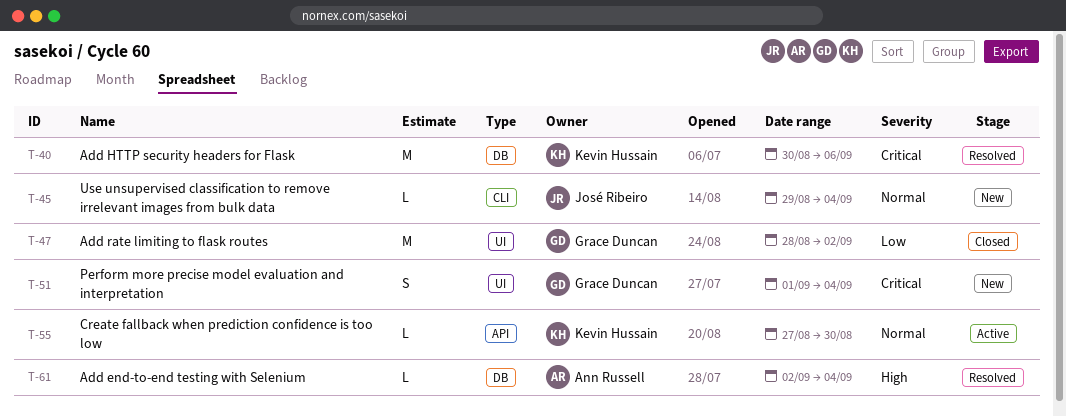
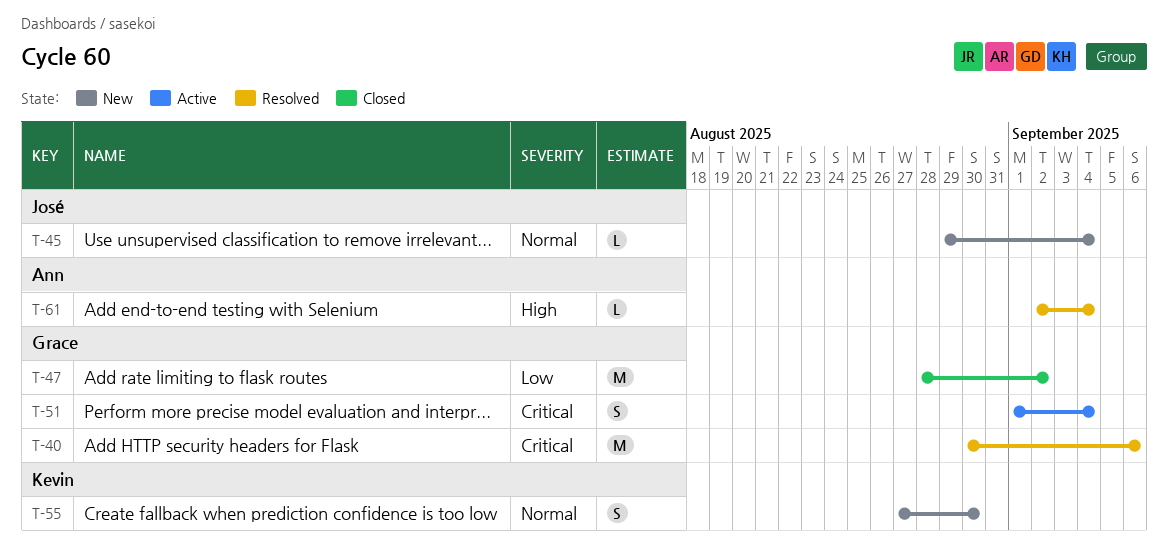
T-40, owner: Kevin Hussain -> Grace Duncan
T-51, status: New -> Active
T-55, status: Active -> New
T-55, estimate: L -> S

